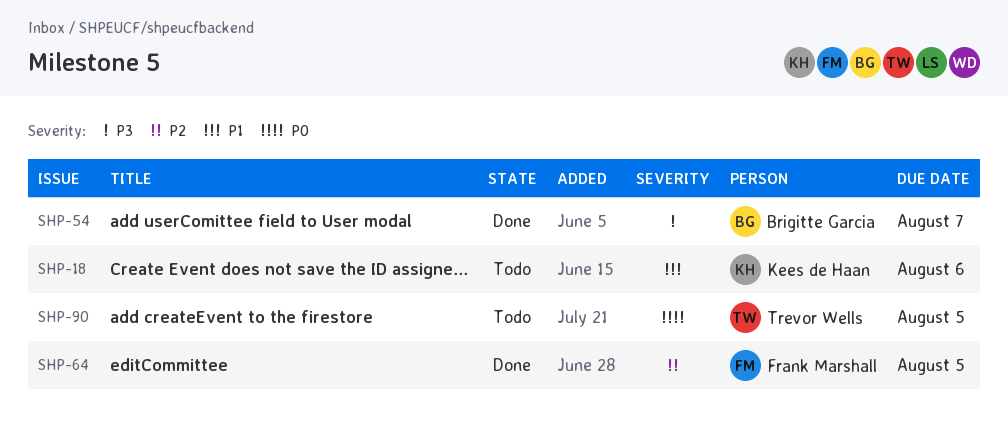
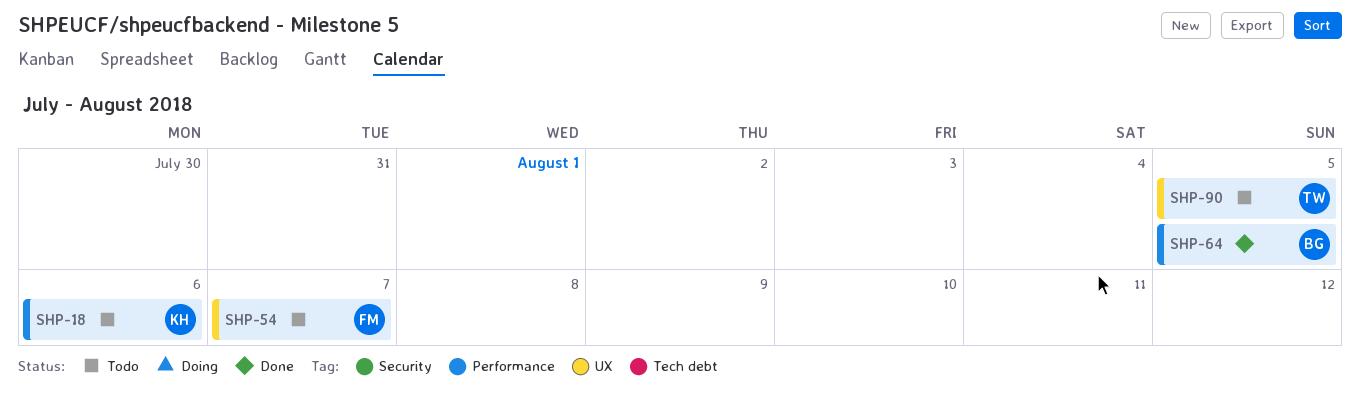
SHP-54, status: Done -> Todo
SHP-54, owner: Brigitte Garcia -> Frank Marshall
SHP-64, owner: Frank Marshall -> Brigitte Garcia

